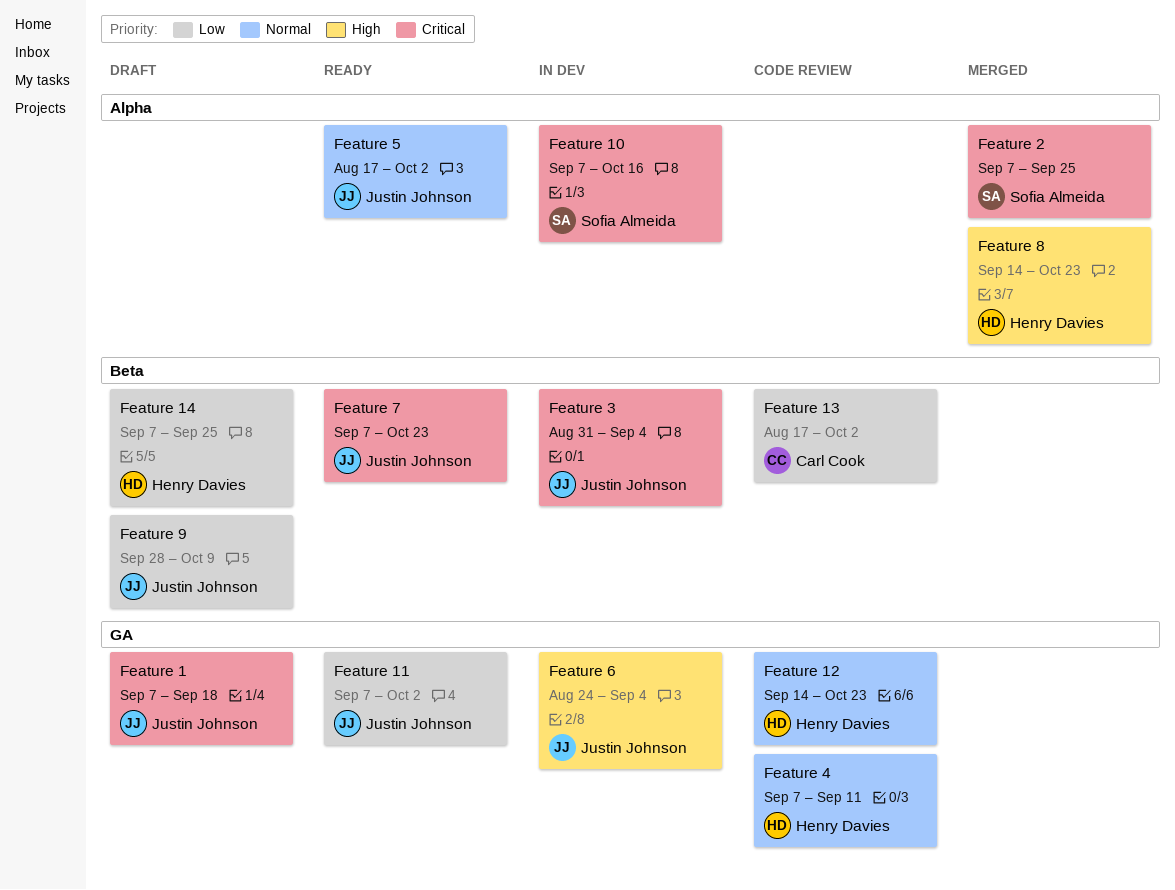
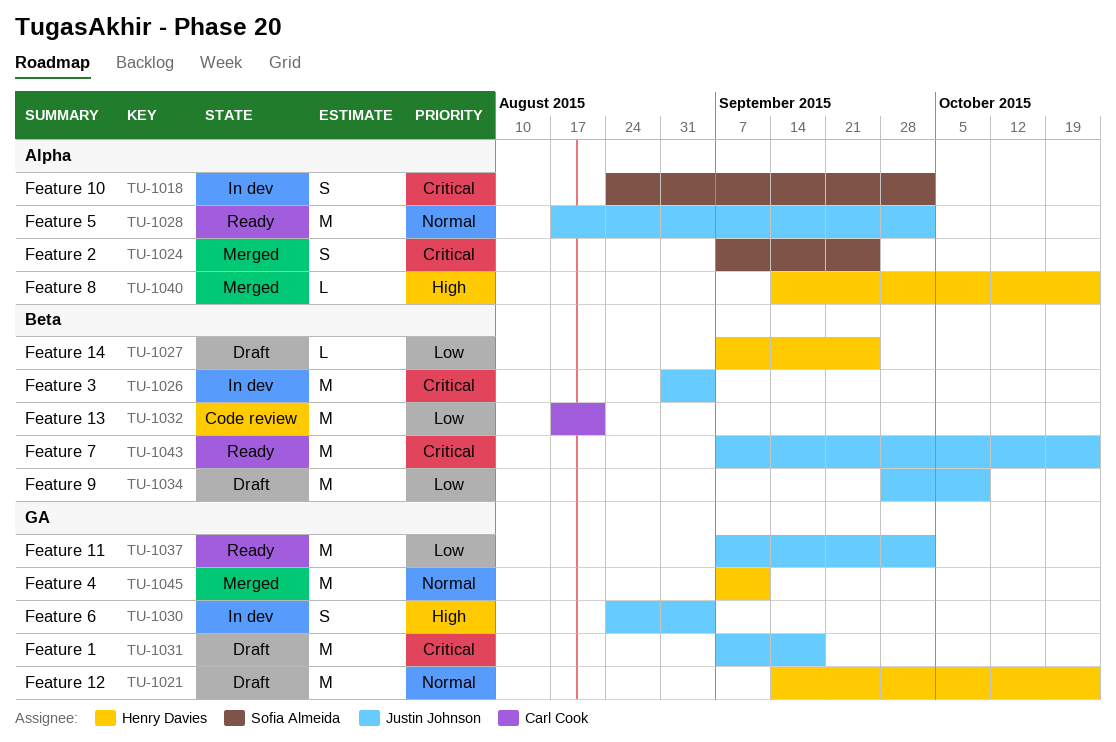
Feature 10, start: Sep 7 -> Aug 24
Feature 10, due: Oct 16 -> Oct 2
Feature 12, status: Code review -> Draft
Feature 13, due: Oct 2 -> Aug 21
Feature 4, status: Code review -> Merged

